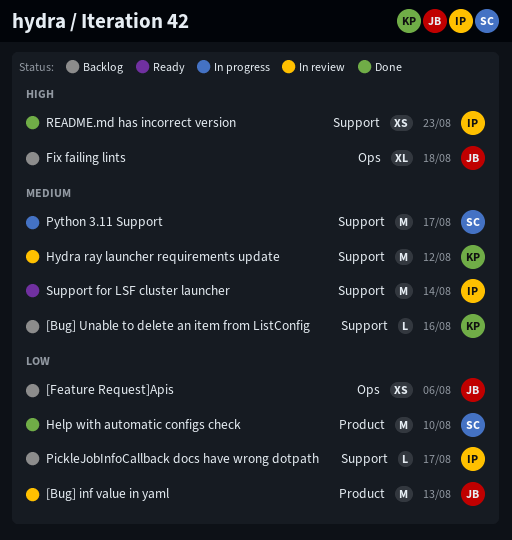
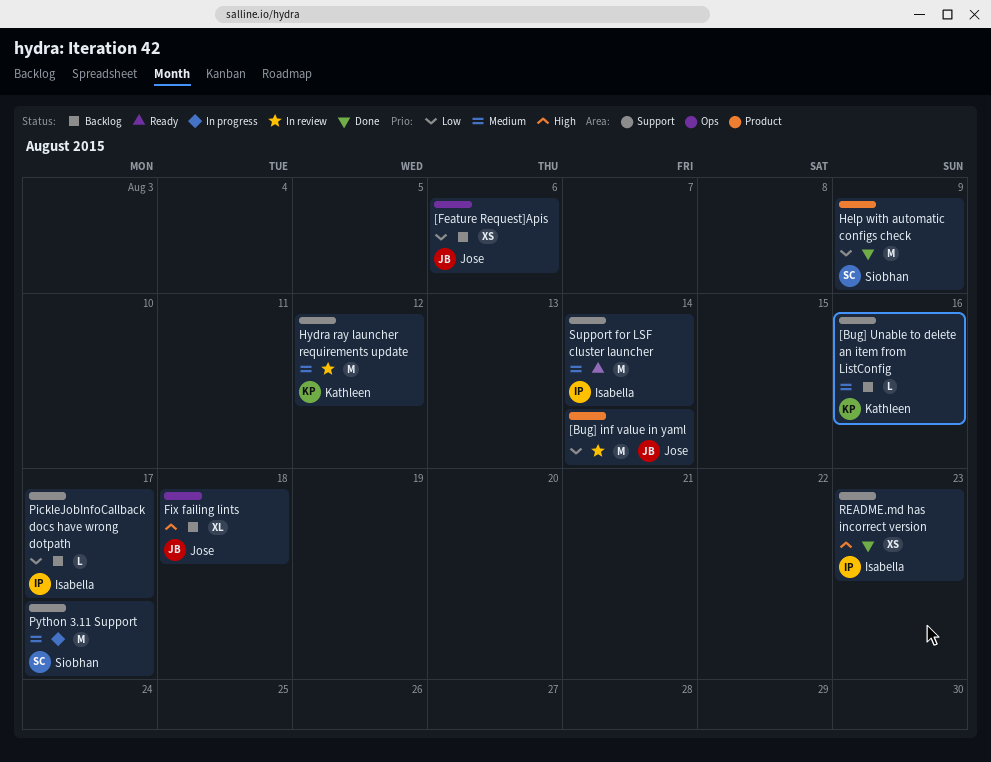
[Bug] inf value in yaml, due: Aug 13 -> Aug 14
Help with automatic configs check, due: Aug 10 -> Aug 9

